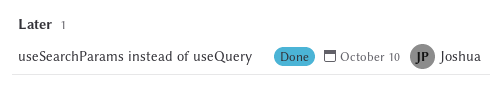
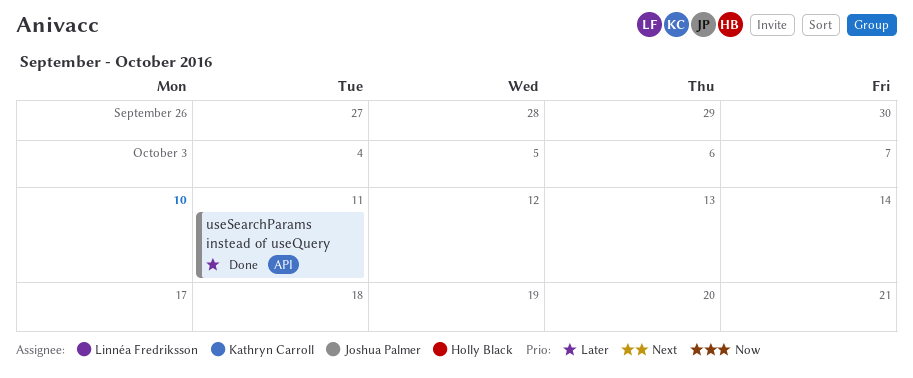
useSearchParams instead of useQuery, due: Oct 10 -> Oct 11

